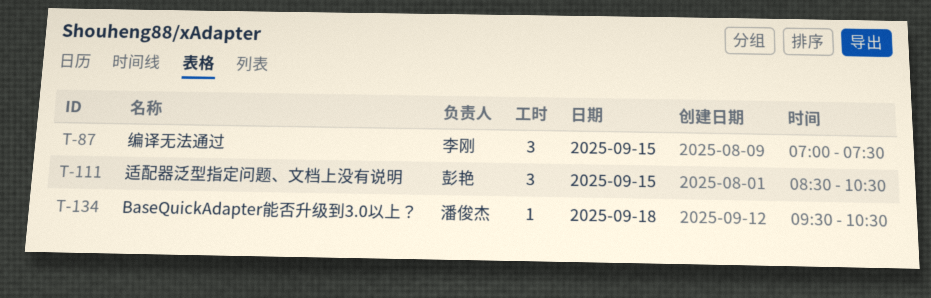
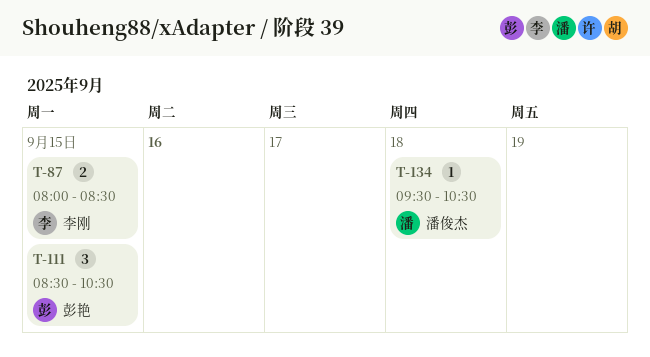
T-87, estimate: 3 -> 2
T-87, begins: 07:00 -> 08:00
T-87, ends: 07:30 -> 08:30

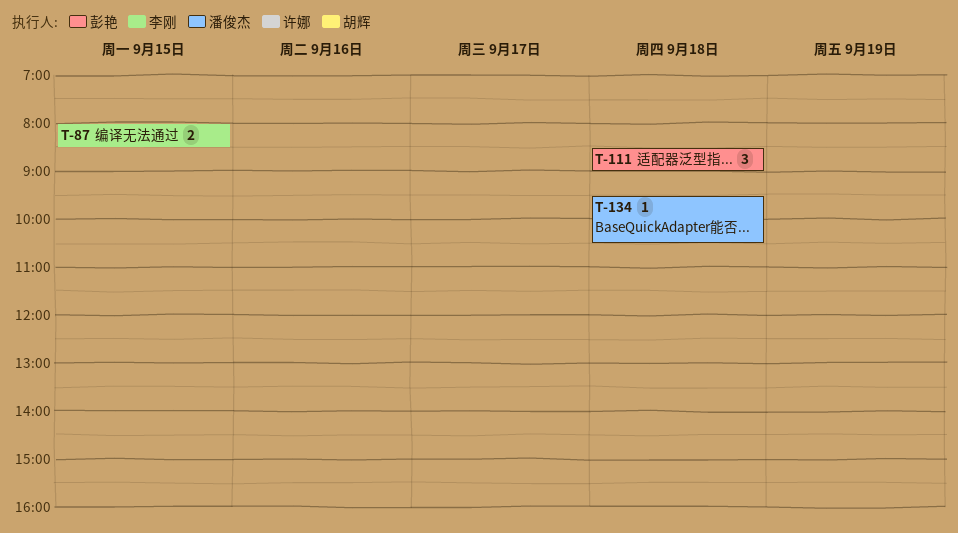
T-111, day: Sep 15 -> Sep 18
T-111, ends: 10:30 -> 09:00

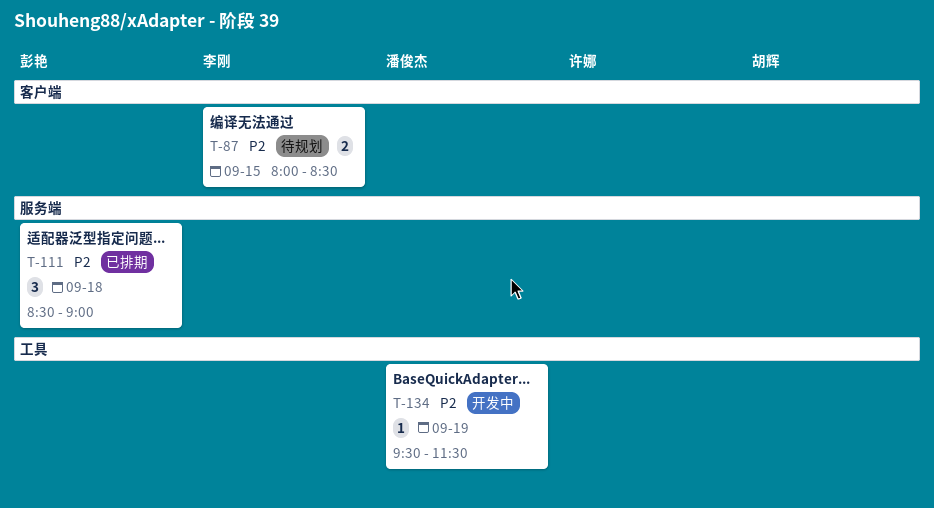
T-134, day: Sep 18 -> Sep 19
T-134, ends: 10:30 -> 11:30

